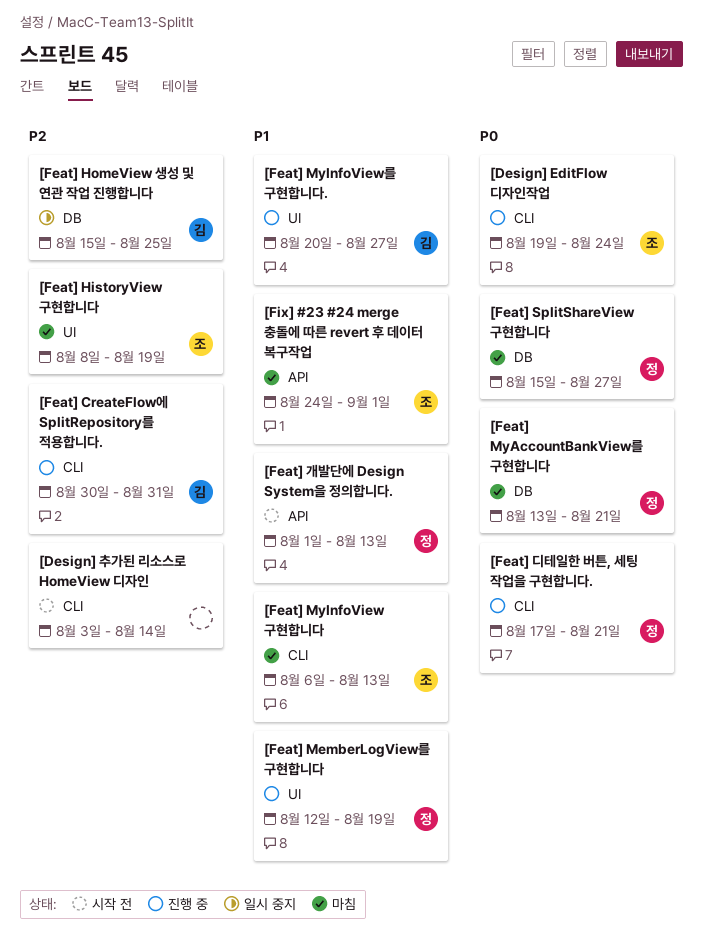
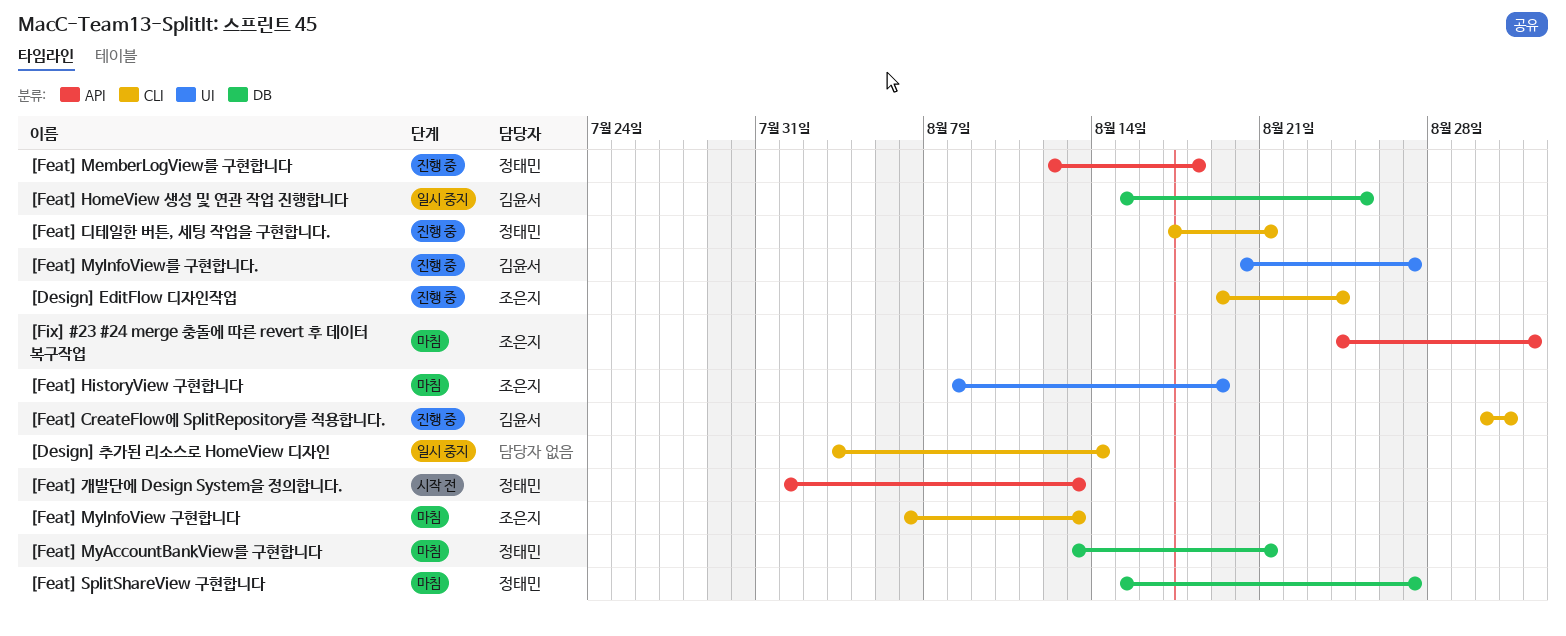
[Design] 추가된 리소스로 HomeView 디자인, status: 시작 전 -> 일시 중지
[Feat] MemberLogView를 구현합니다, label: UI -> API
[Feat] MemberLogView를 구현합니다, due: Aug 19 -> Aug 18

